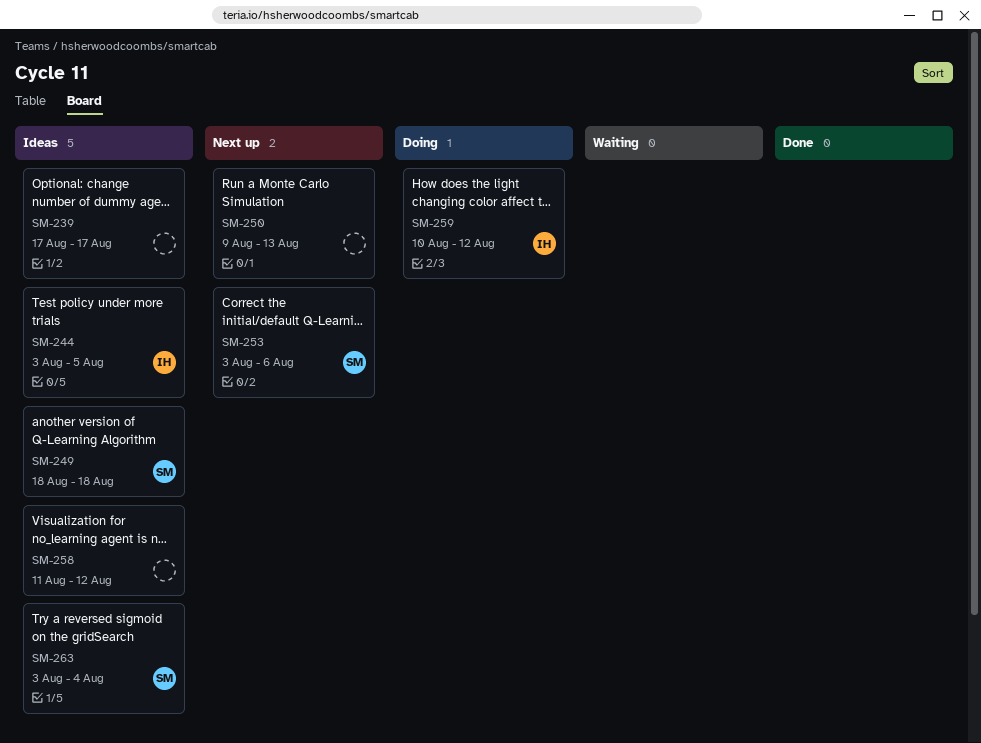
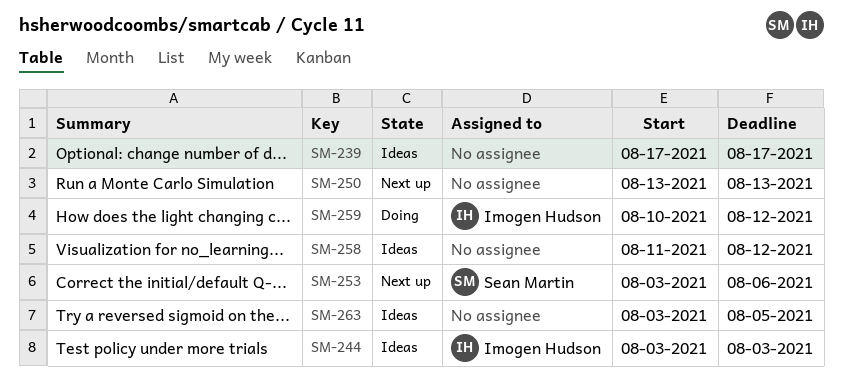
SM-244, due: Aug 5 -> Aug 3
SM-249: present -> none
SM-250, start: Aug 9 -> Aug 13
SM-263, owner: Sean Martin -> none
SM-263, due: Aug 4 -> Aug 5

